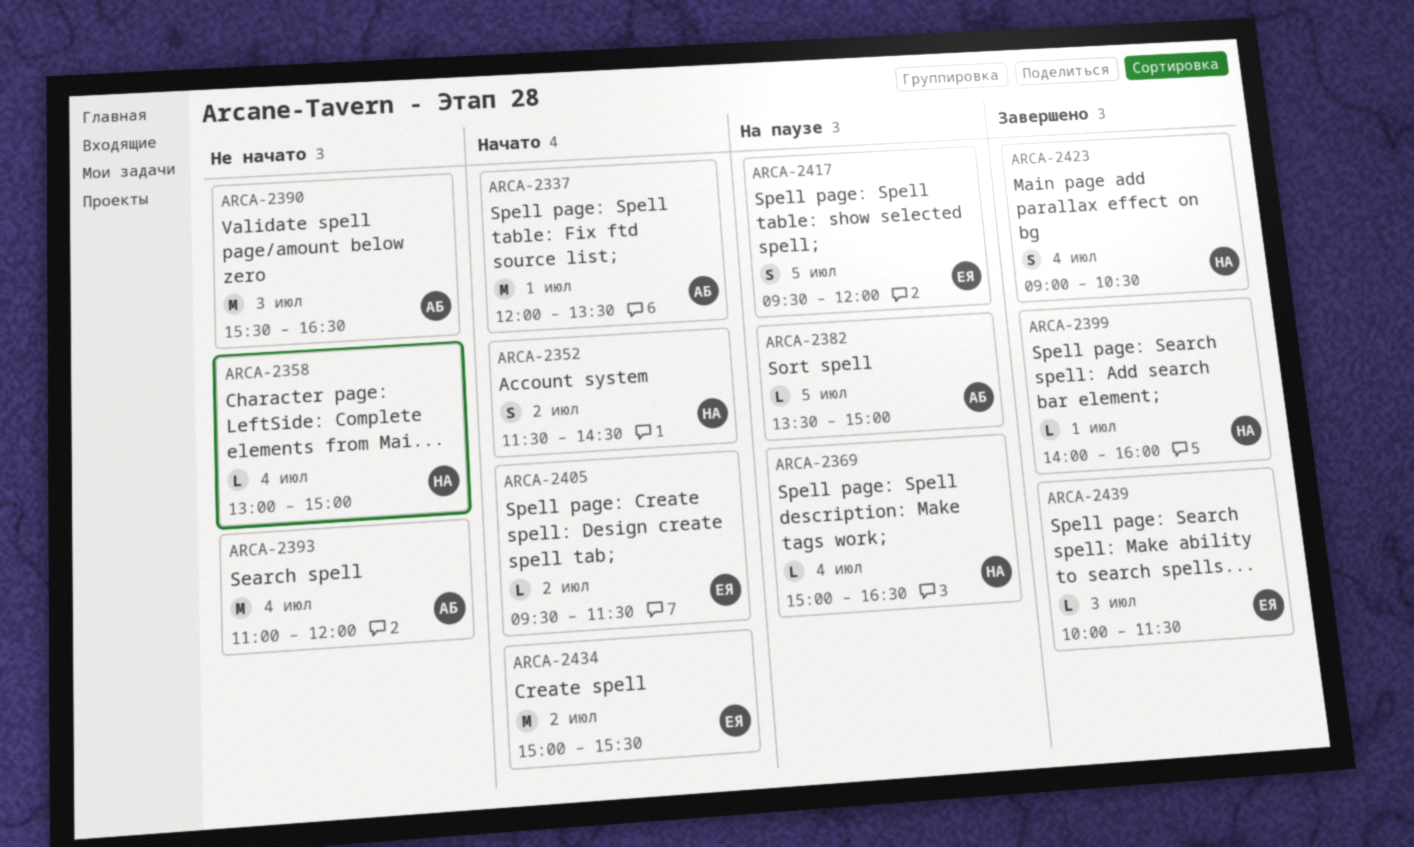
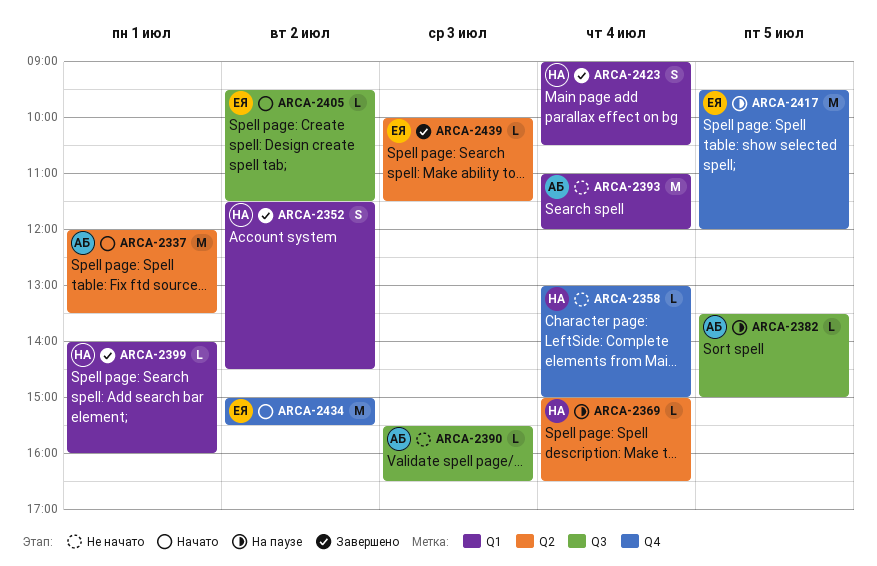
ARCA-2352, status: Начато -> Завершено
ARCA-2390, estimate: M -> L
ARCA-2417, estimate: S -> M

